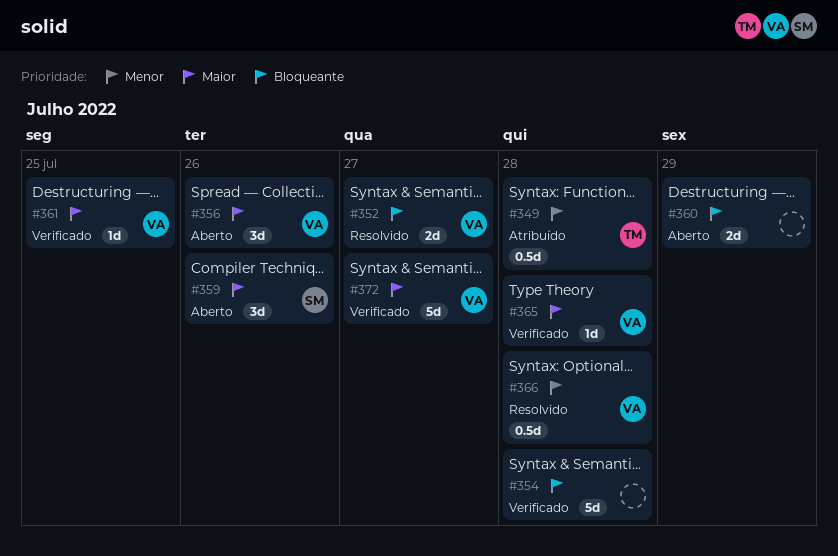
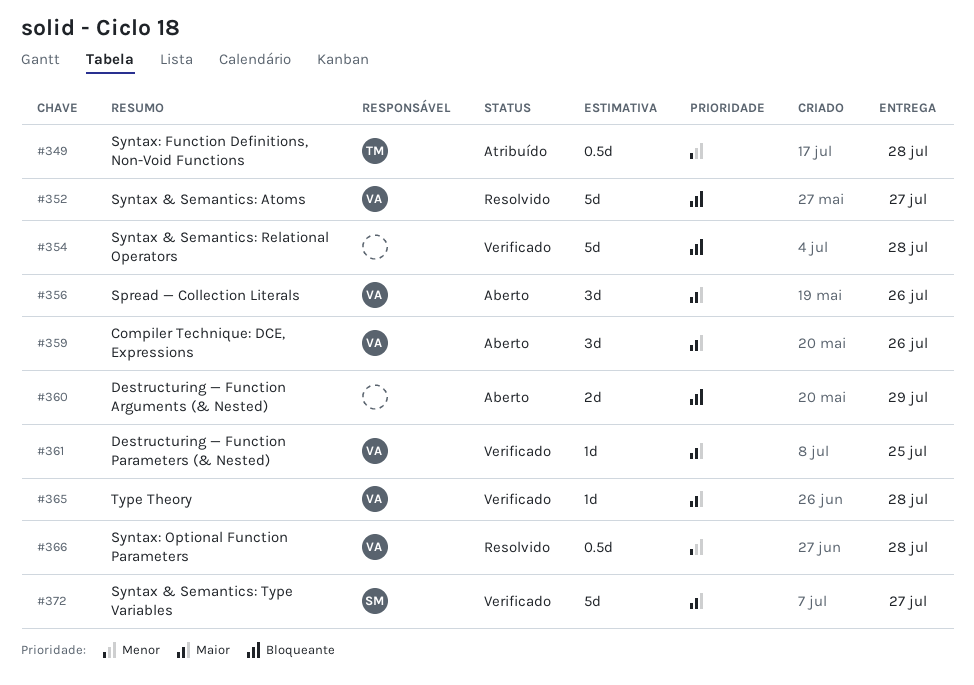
#352, estimate: 2d -> 5d
#359, owner: SM -> VA
#372, owner: VA -> SM

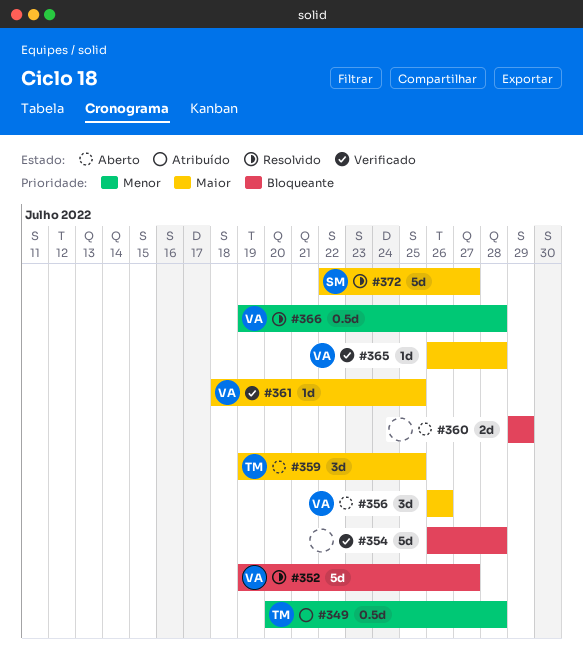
#359, owner: VA -> TM
#359, due: Jul 26 -> Jul 25
#372, status: Verificado -> Resolvido

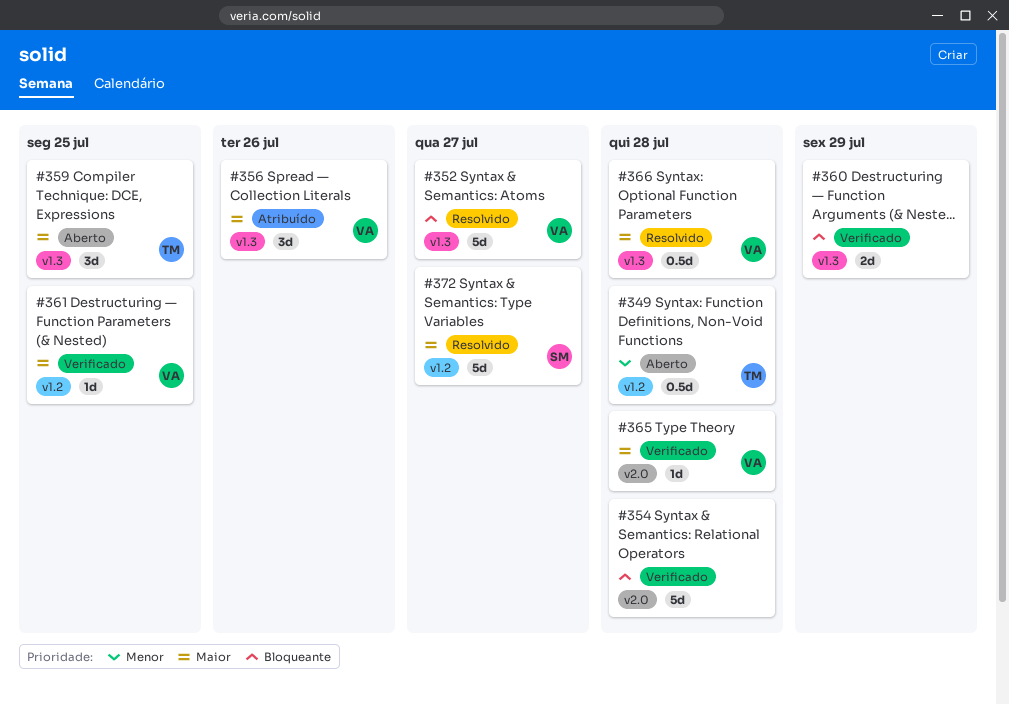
#349, status: Atribuído -> Aberto
#356, status: Aberto -> Atribuído
#360, status: Aberto -> Verificado
#366, priority: Menor -> Maior

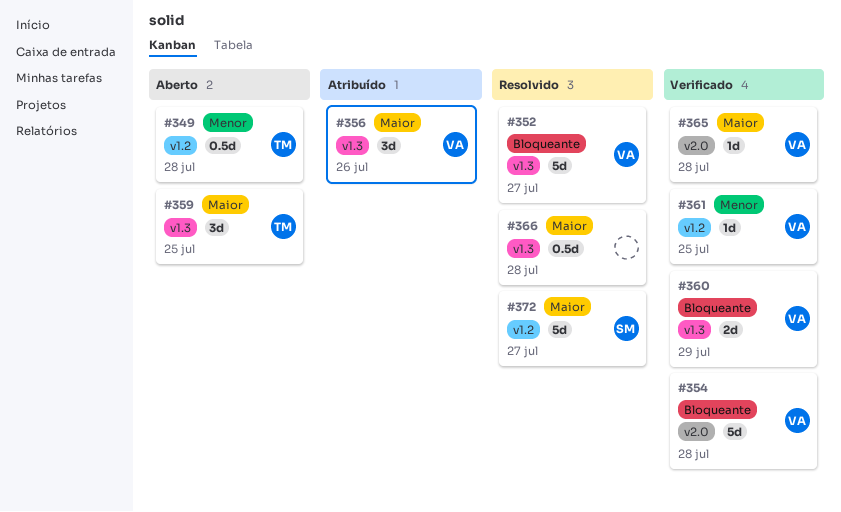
#354, owner: none -> VA
#360, owner: none -> VA
#361, priority: Maior -> Menor
#366, owner: VA -> none

